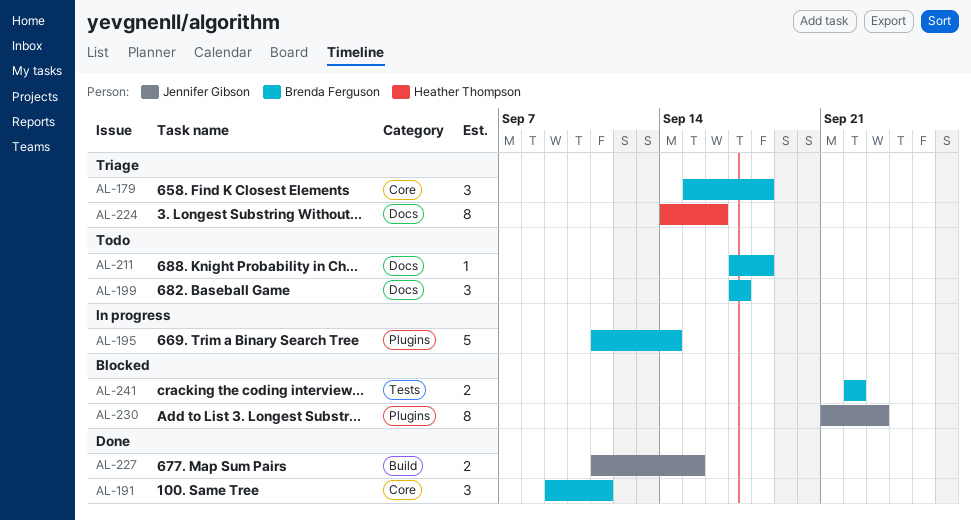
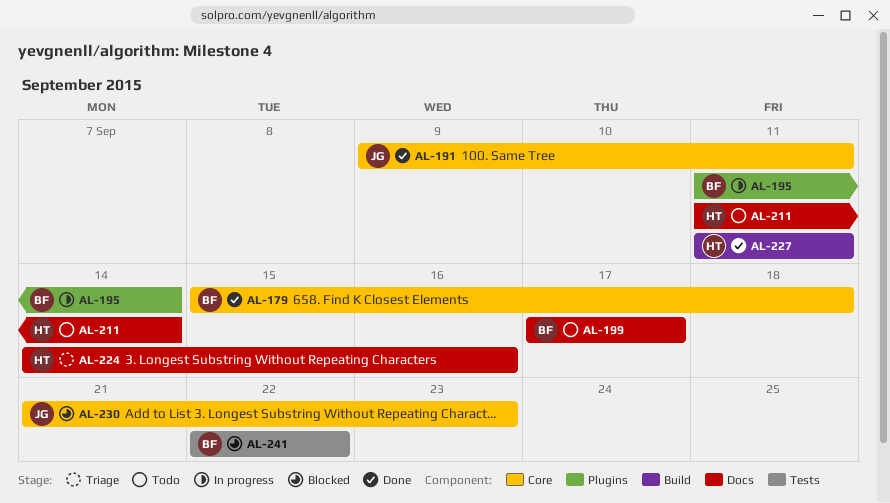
AL-179, status: Triage -> Done
AL-191, owner: Brenda Ferguson -> Jennifer Gibson
AL-211, owner: Brenda Ferguson -> Heather Thompson
AL-211, start: Sep 17 -> Sep 11
AL-211, due: Sep 18 -> Sep 14
AL-227, owner: Jennifer Gibson -> Heather Thompson
AL-227, due: Sep 15 -> Sep 11
AL-230, label: Plugins -> Core

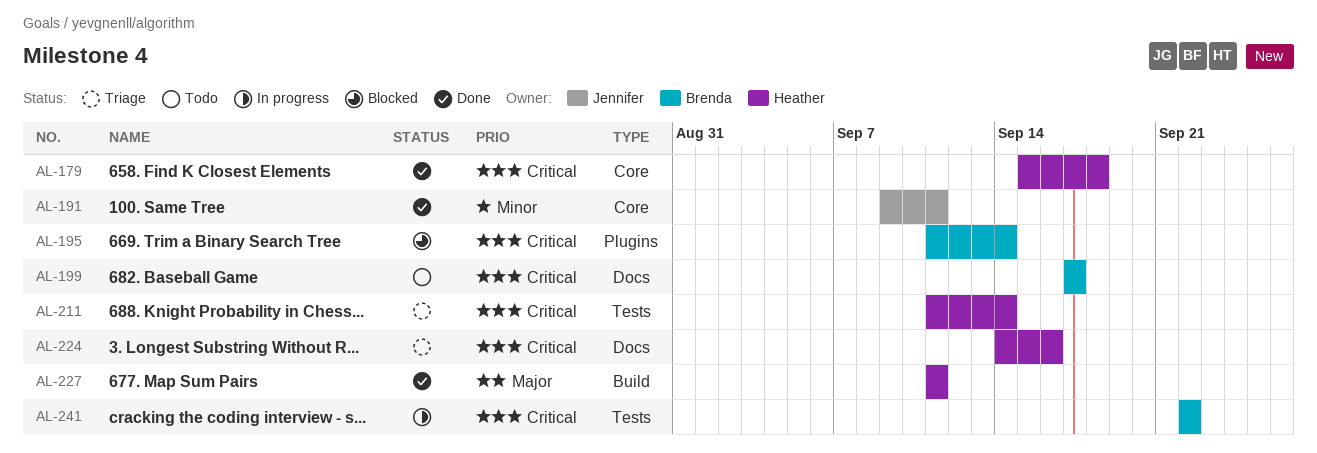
AL-179, owner: Brenda -> Heather
AL-195, status: In progress -> Blocked
AL-211, status: Todo -> Triage
AL-211, label: Docs -> Tests
AL-230: present -> none
AL-241, status: Blocked -> In progress

